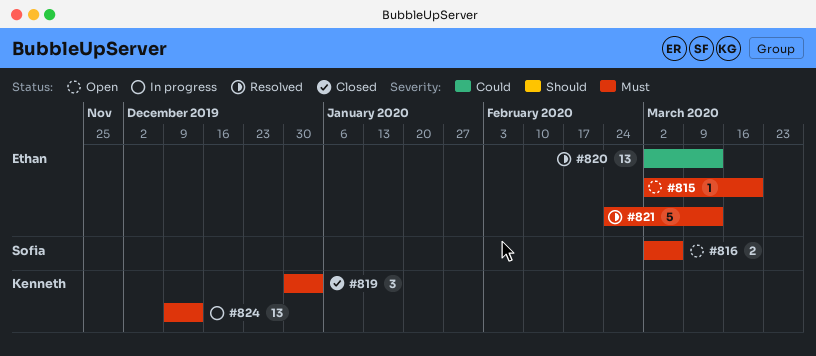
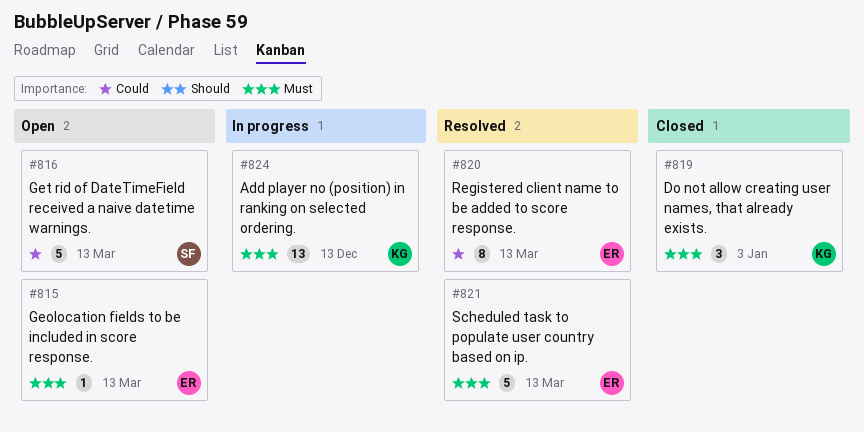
#815, due: Mar 20 -> Mar 13
#816, priority: Must -> Could
#816, estimate: 2 -> 5
#816, due: Mar 6 -> Mar 13
#820, estimate: 13 -> 8

